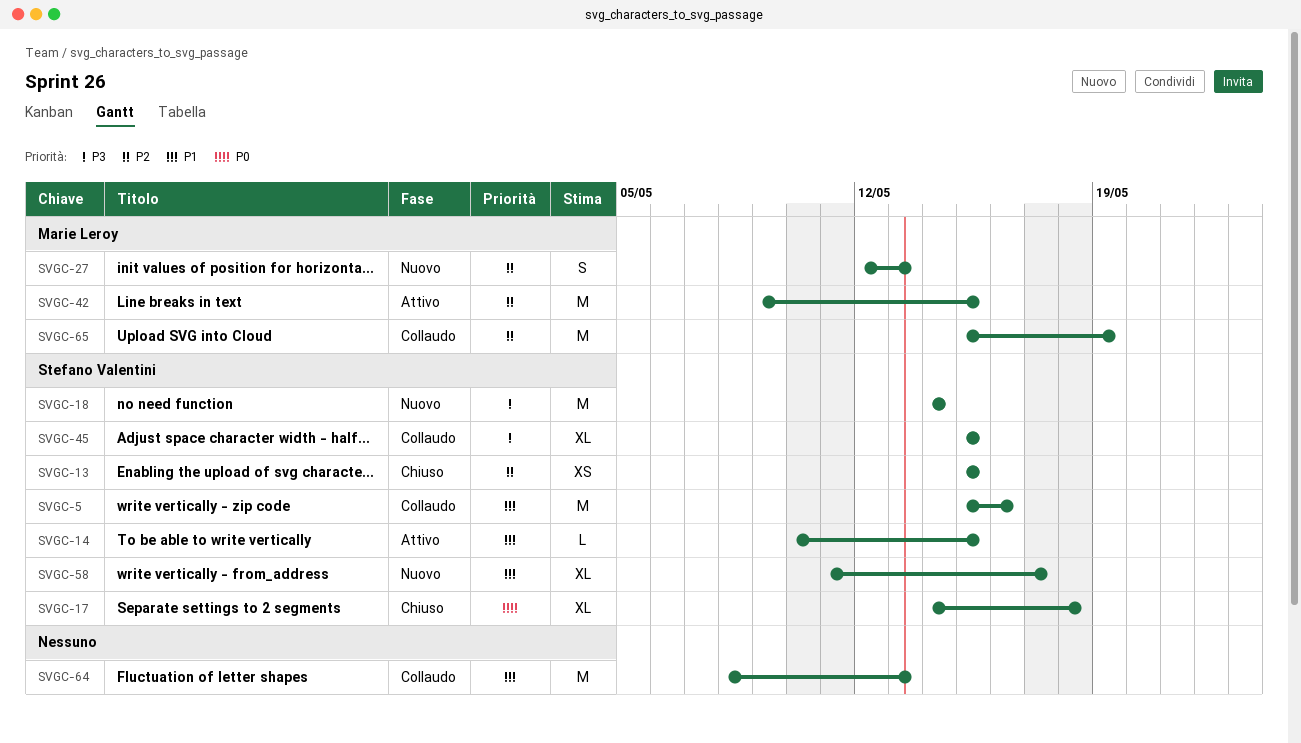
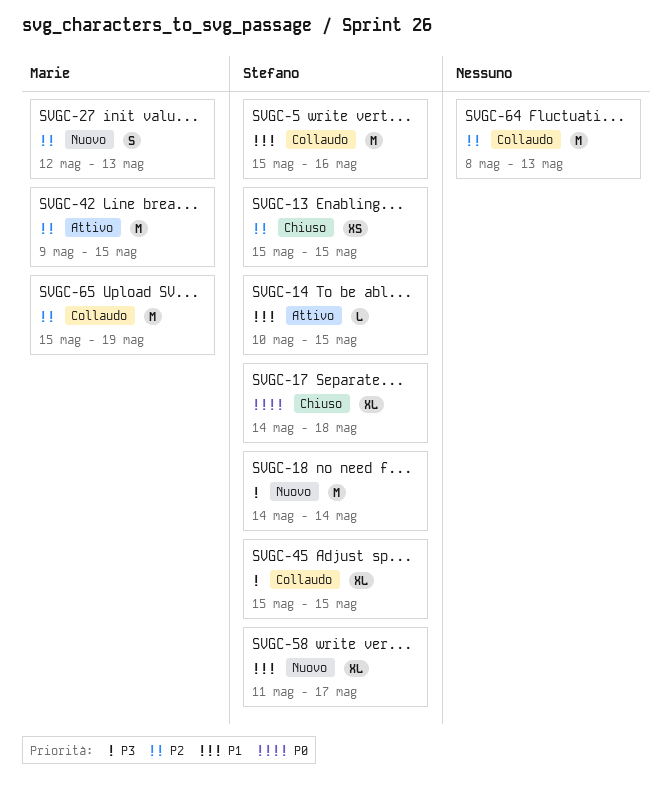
SVGC-64, priority: P1 -> P2

